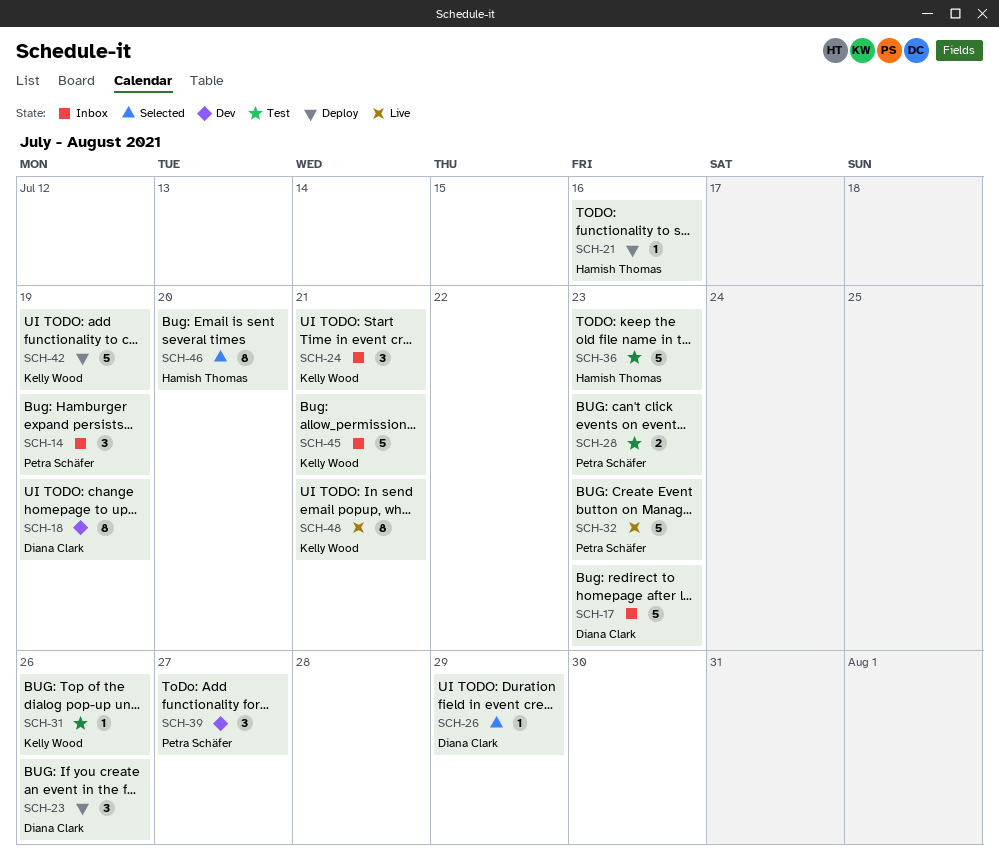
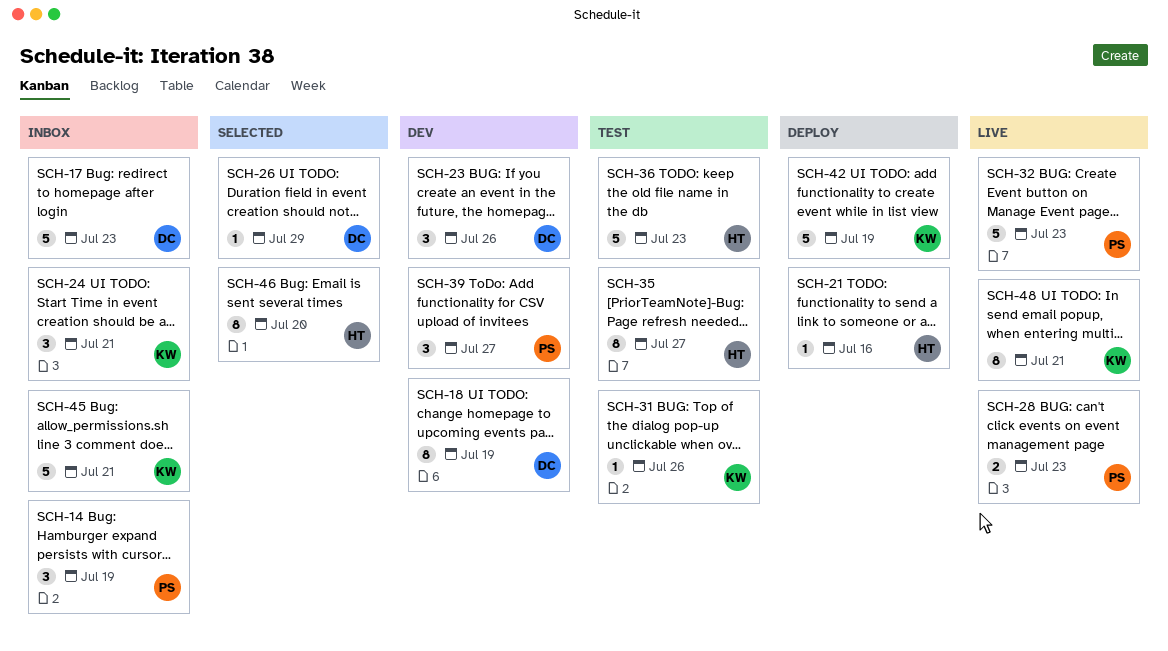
SCH-23, status: Deploy -> Dev
SCH-28, status: Test -> Live
SCH-35: none -> present

